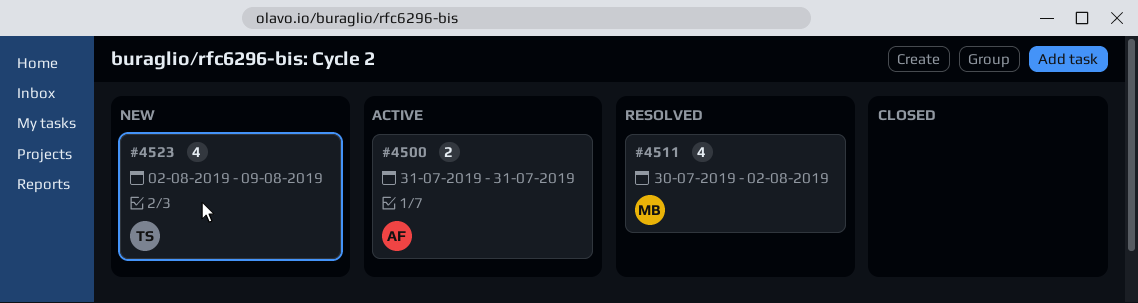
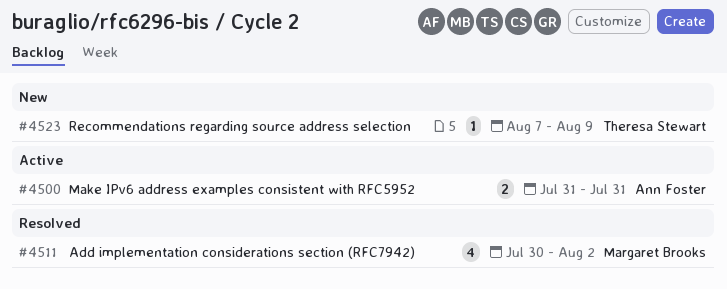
#4523, estimate: 4 -> 1
#4523, start: Aug 2 -> Aug 7

